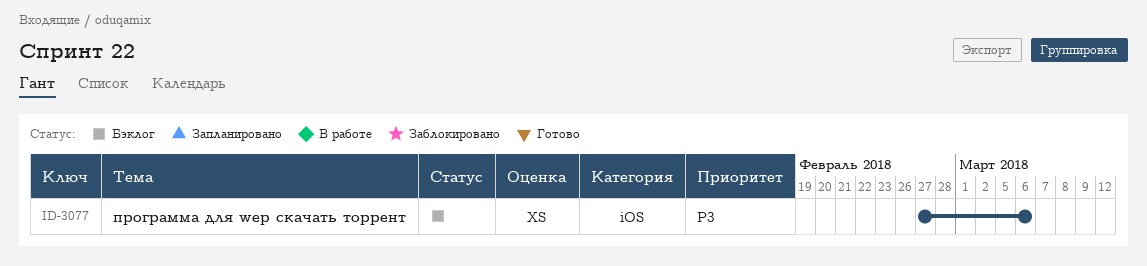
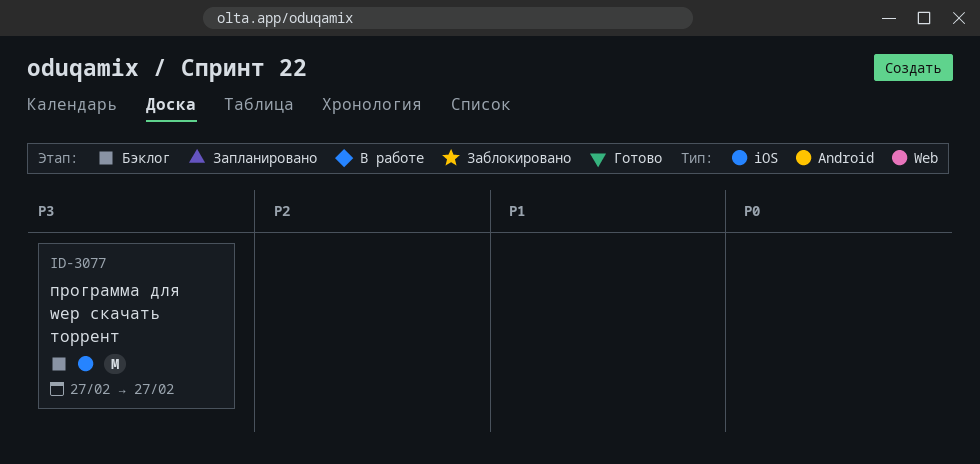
ID-3077, estimate: XS -> M
ID-3077, due: Mar 6 -> Feb 27

